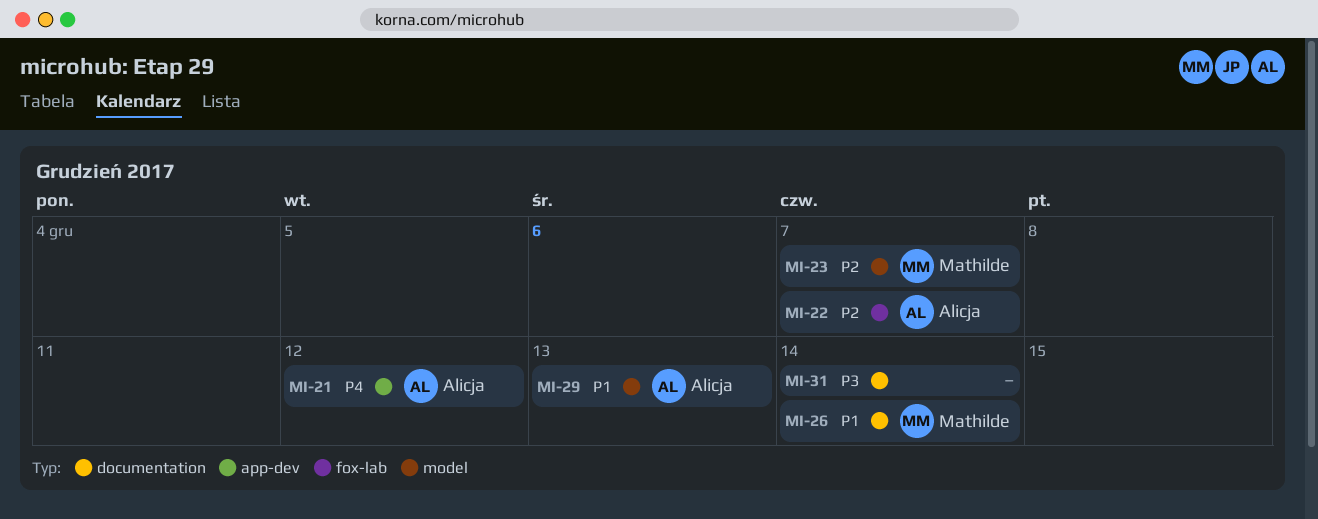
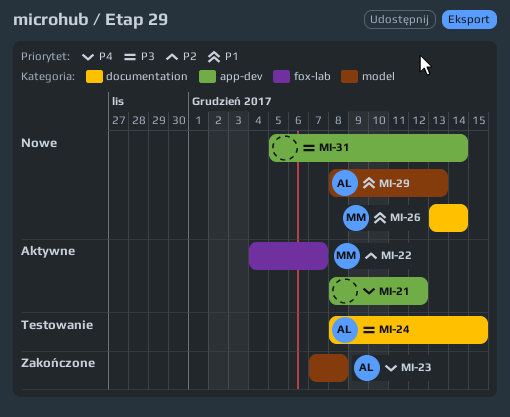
MI-21, owner: Alicja -> none
MI-22, owner: Alicja -> Mathilde
MI-23, owner: Mathilde -> Alicja
MI-23, priority: P2 -> P4
MI-23, due: Dec 7 -> Dec 8
MI-24: none -> present
MI-31, label: documentation -> app-dev

